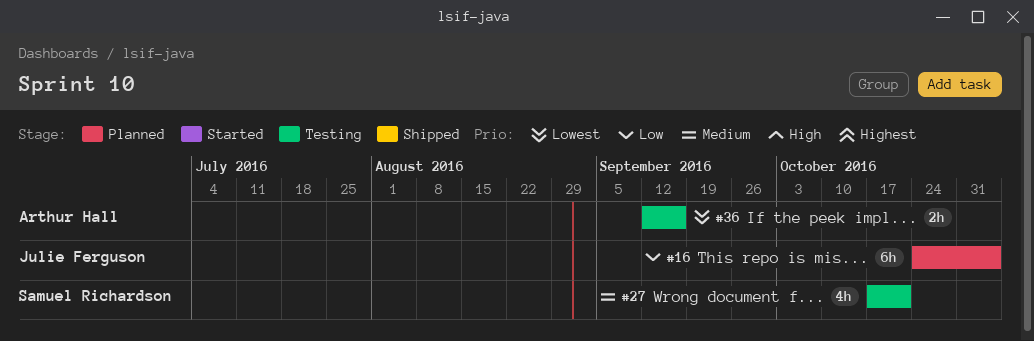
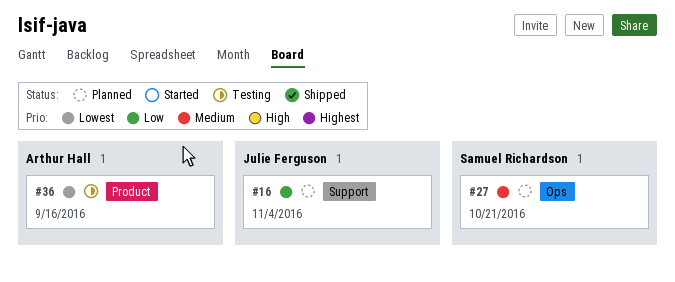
#27, status: Testing -> Planned

